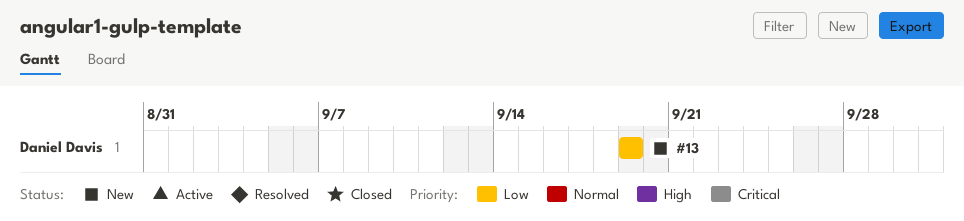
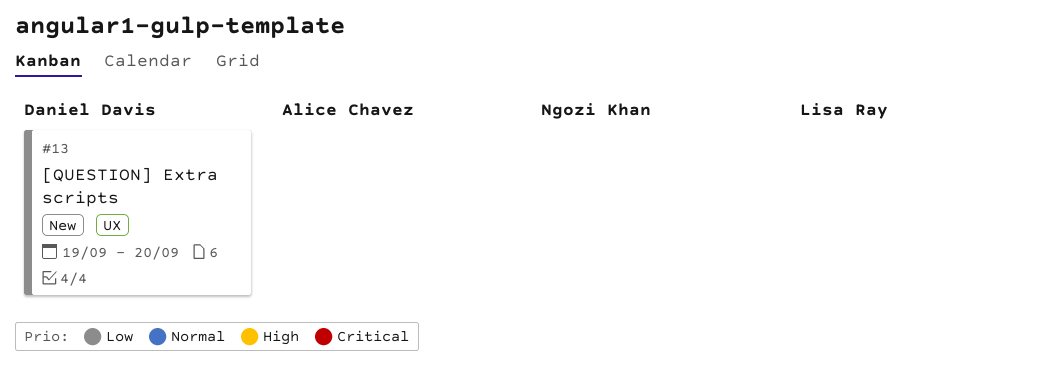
#13, due: Sep 19 -> Sep 20

